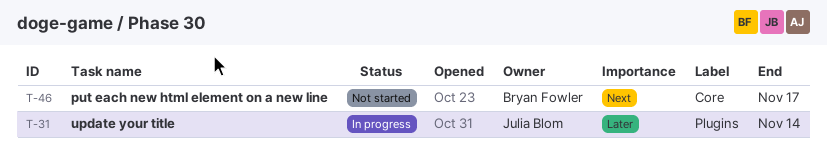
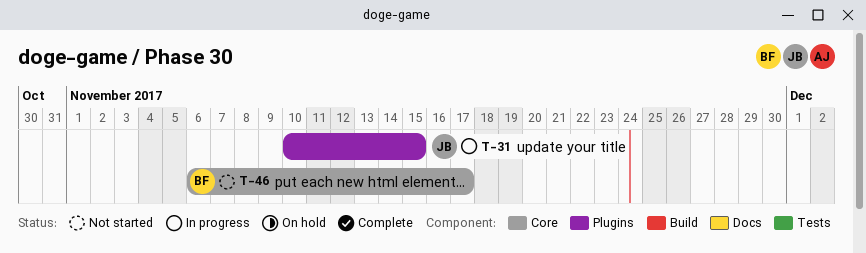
T-31, due: Nov 14 -> Nov 15

